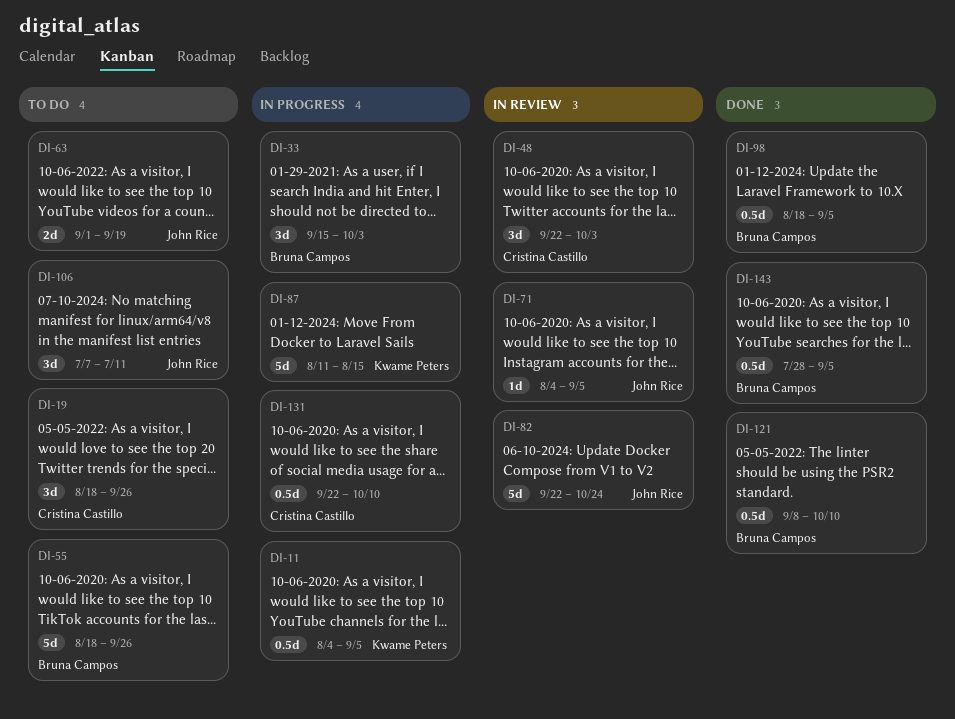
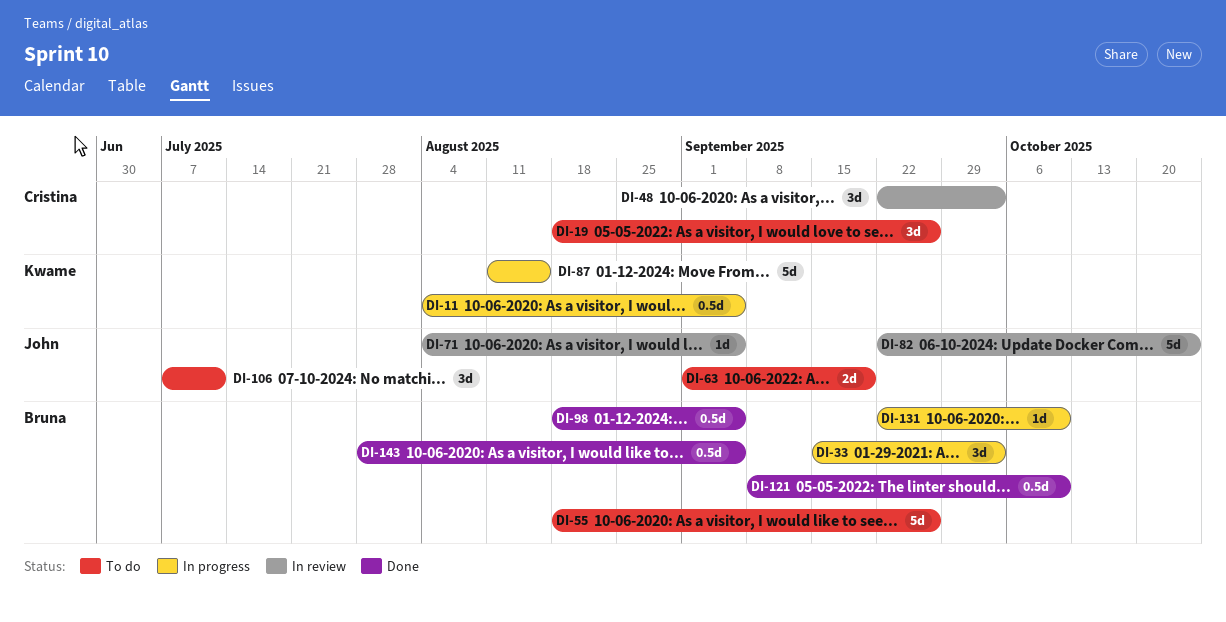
DI-131, owner: Cristina Castillo -> Bruna Campos
DI-131, estimate: 0.5d -> 1d

